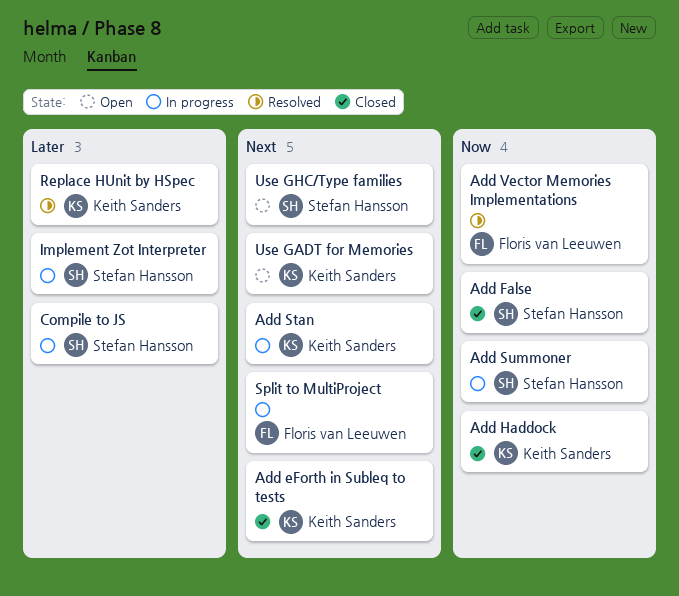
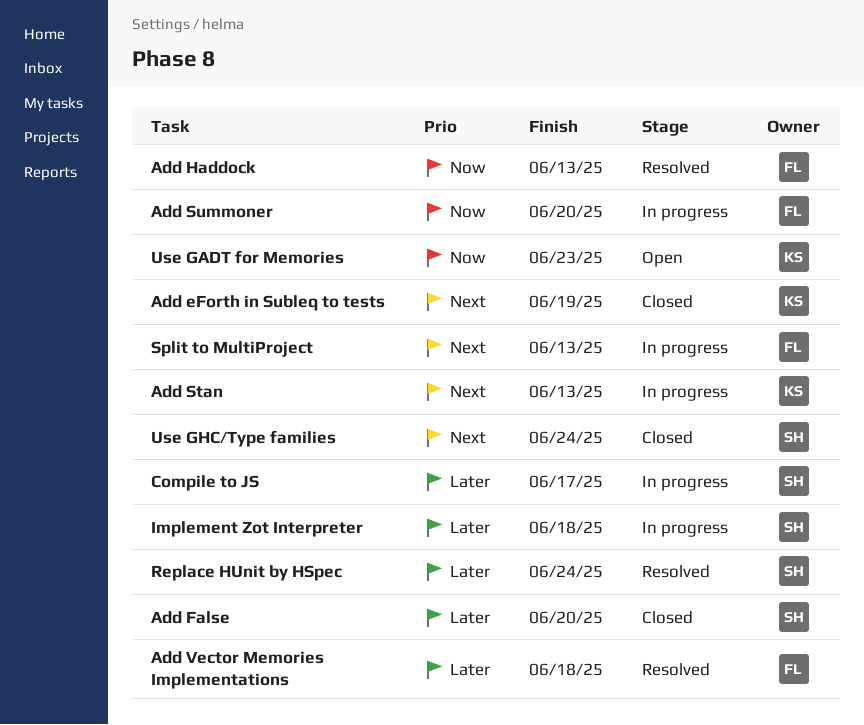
Add False, priority: Now -> Later
Add Haddock, status: Closed -> Resolved
Add Haddock, owner: Keith Sanders -> Floris van Leeuwen
Add Summoner, owner: Stefan Hansson -> Floris van Leeuwen
Add Vector Memories Implementations, priority: Now -> Later
Replace HUnit by HSpec, owner: Keith Sanders -> Stefan Hansson
Use GADT for Memories, priority: Next -> Now
Use GHC/Type families, status: Open -> Closed

